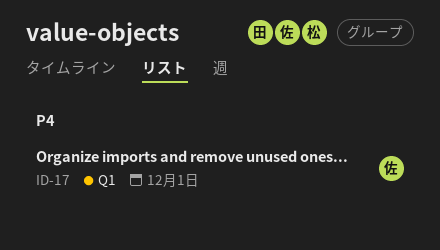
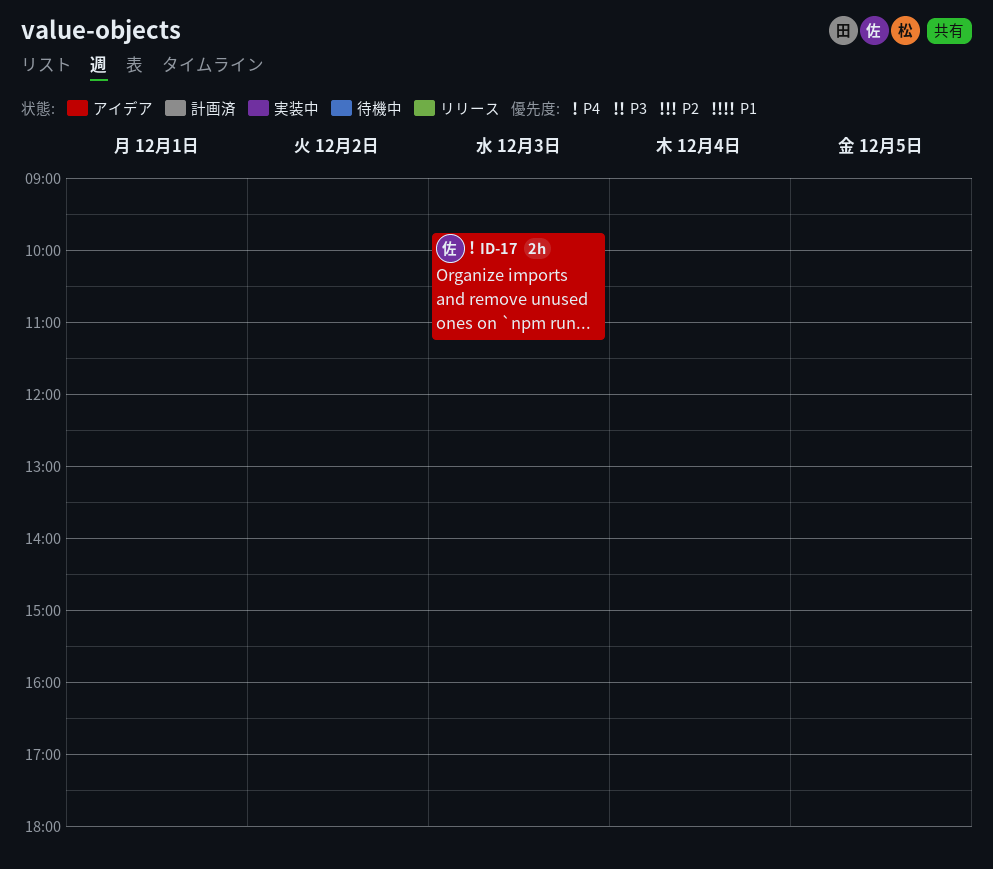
ID-17, day: Dec 1 -> Dec 3

